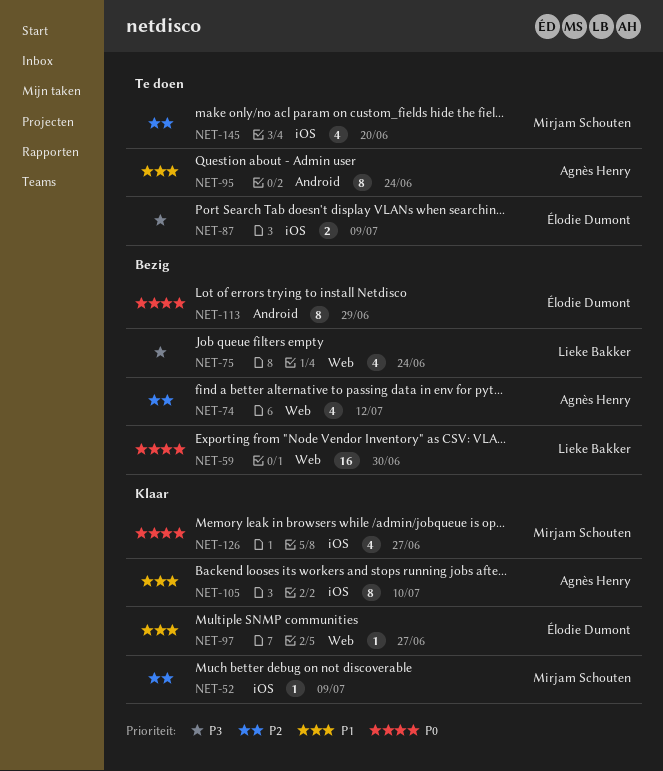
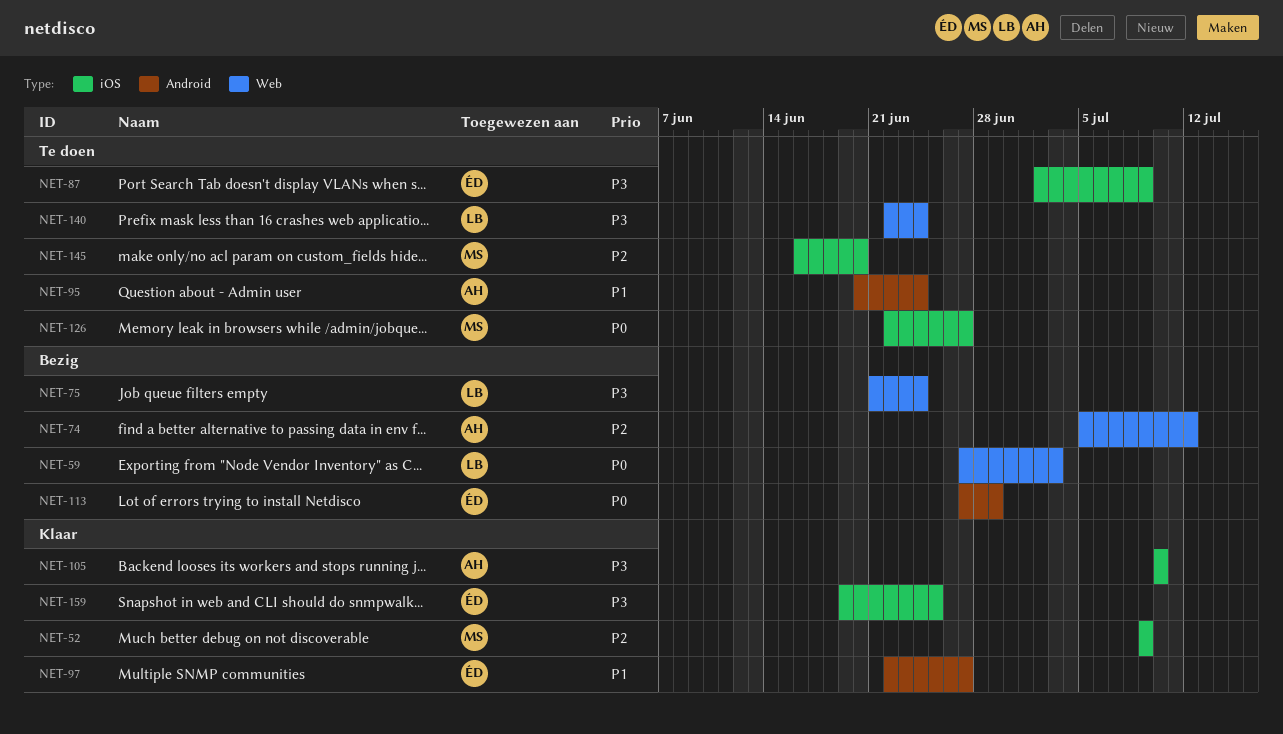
NET-59, due: Jun 30 -> Jul 3
NET-97, label: Web -> Android
NET-105, priority: P1 -> P3
NET-126, status: Klaar -> Te doen
NET-140: none -> present
NET-159: none -> present

